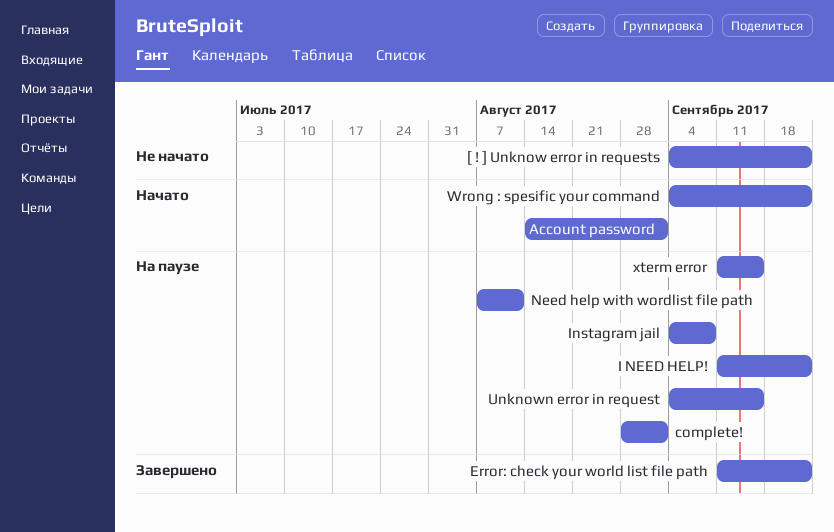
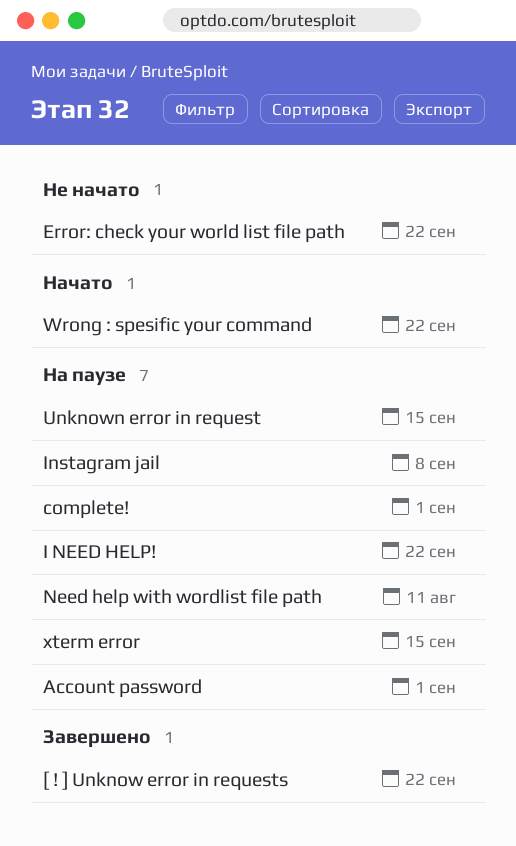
[ ! ] Unknow error in requests, status: Не начато -> Завершено
Account password, status: Начато -> На паузе
Error: check your world list file path, status: Завершено -> Не начато

